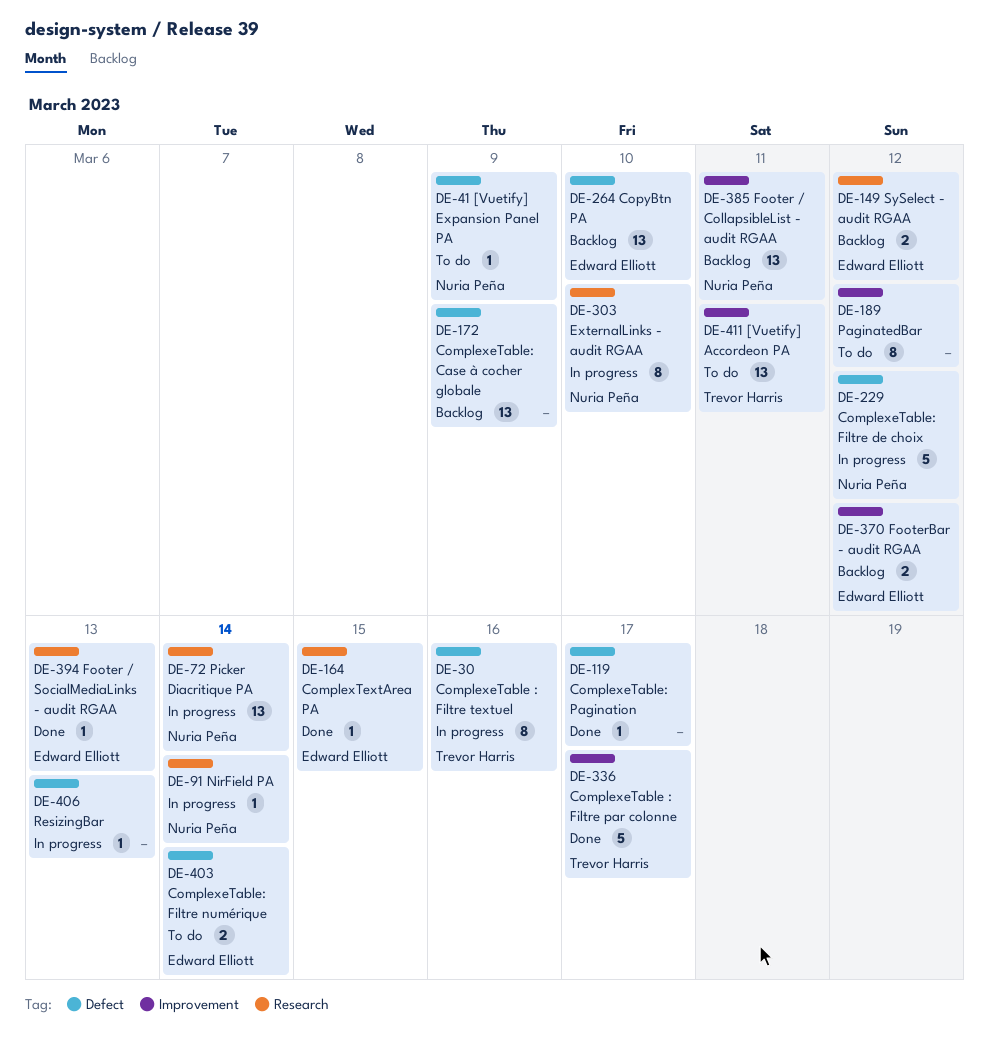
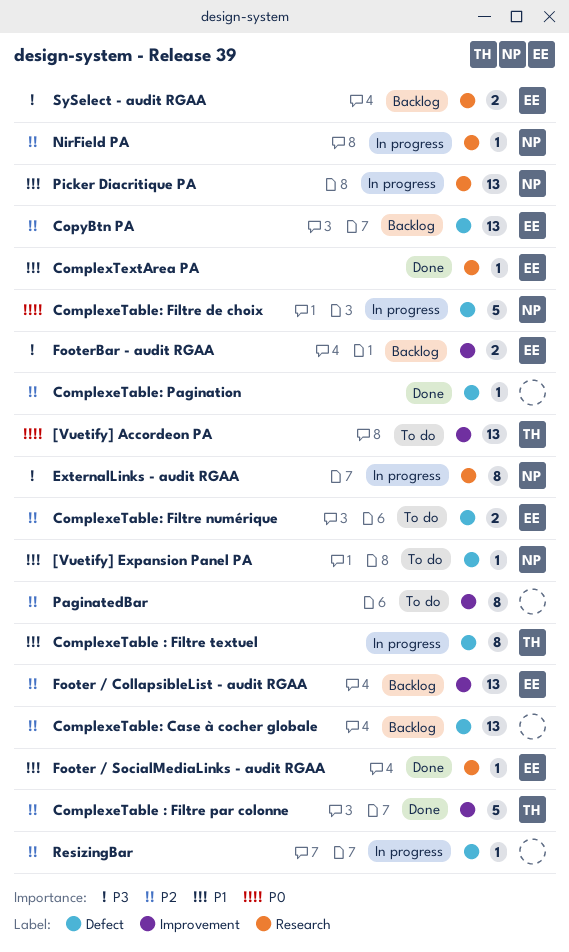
Footer / CollapsibleList - audit RGAA, owner: Nuria Peña -> Edward Elliott

